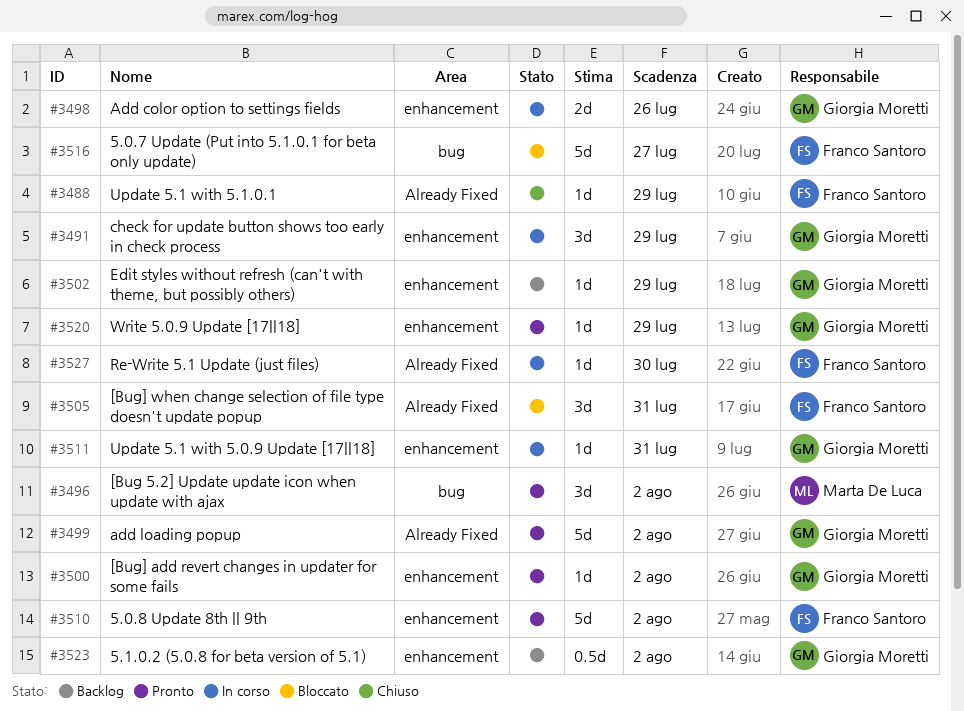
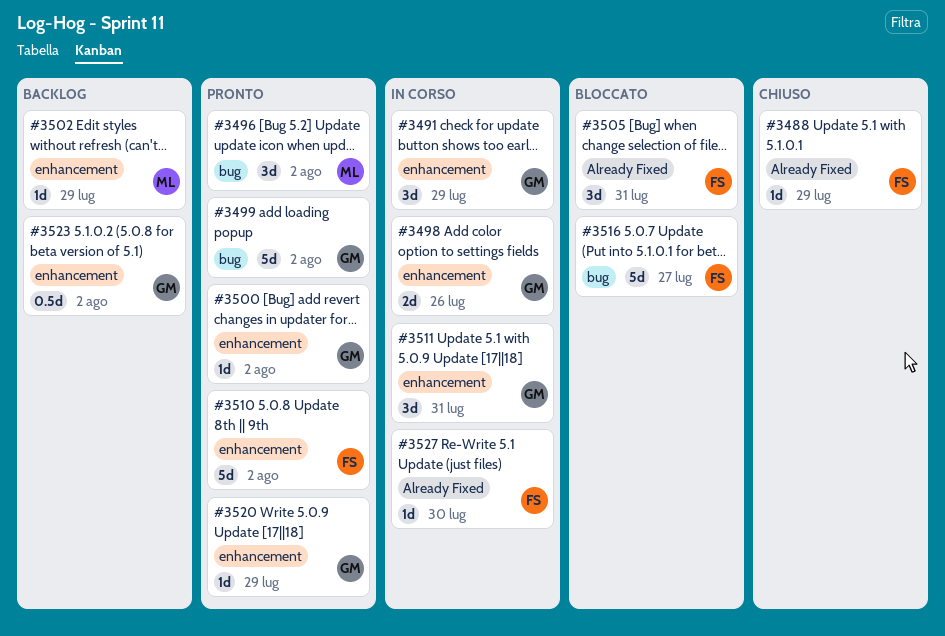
#3499, label: Already Fixed -> bug
#3502, owner: Giorgia Moretti -> Marta De Luca
#3511, estimate: 1d -> 3d

